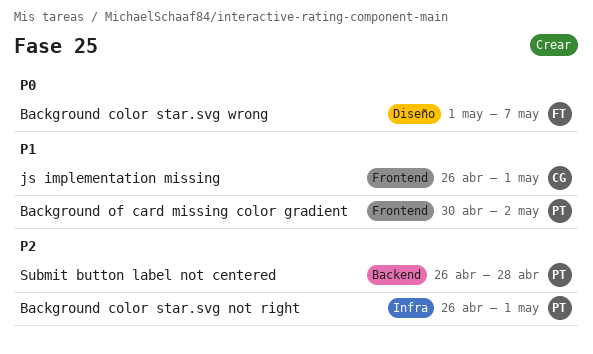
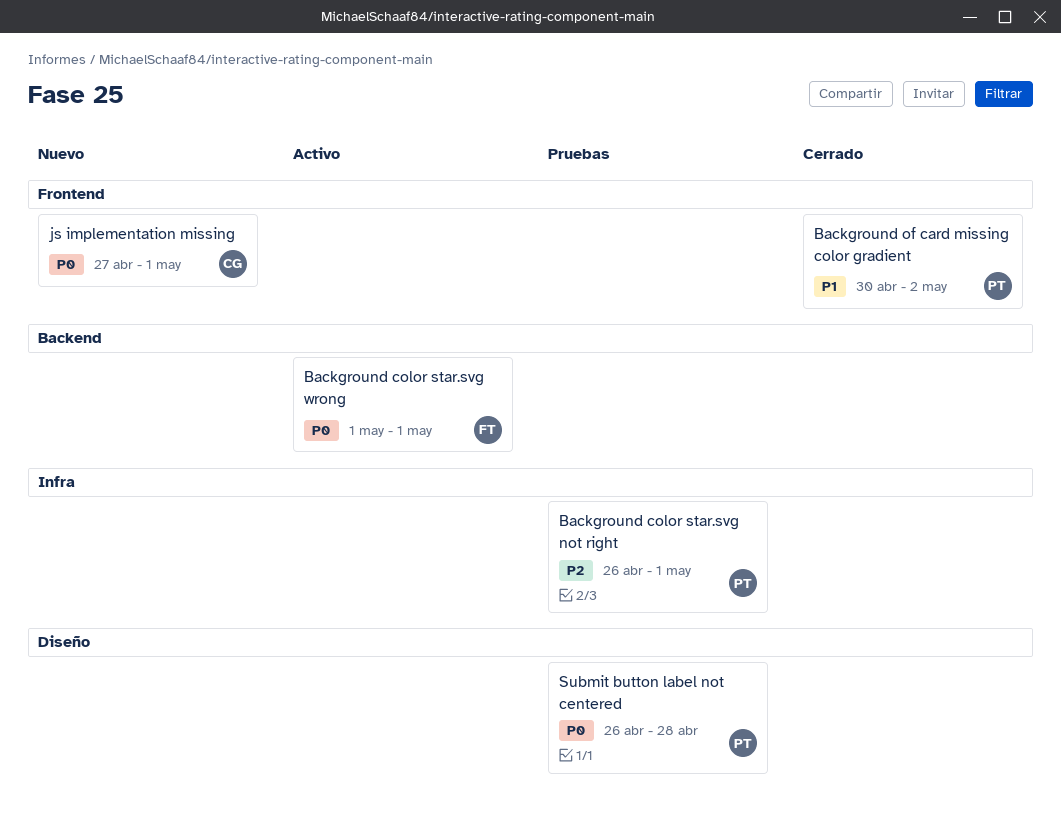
Background color star.svg wrong, label: Diseño -> Backend
Background color star.svg wrong, due: May 7 -> May 1
js implementation missing, priority: P1 -> P0
js implementation missing, start: Apr 26 -> Apr 27
Submit button label not centered, priority: P2 -> P0
Submit button label not centered, label: Backend -> Diseño

